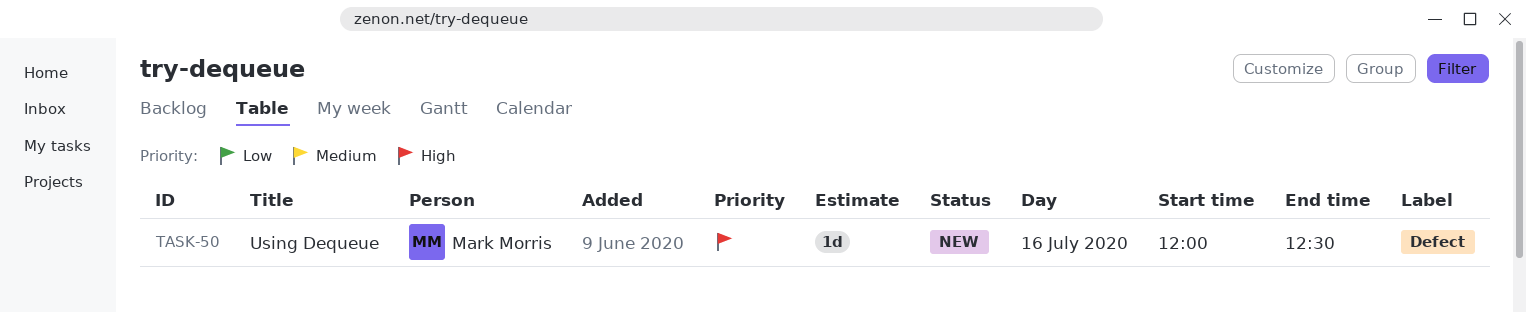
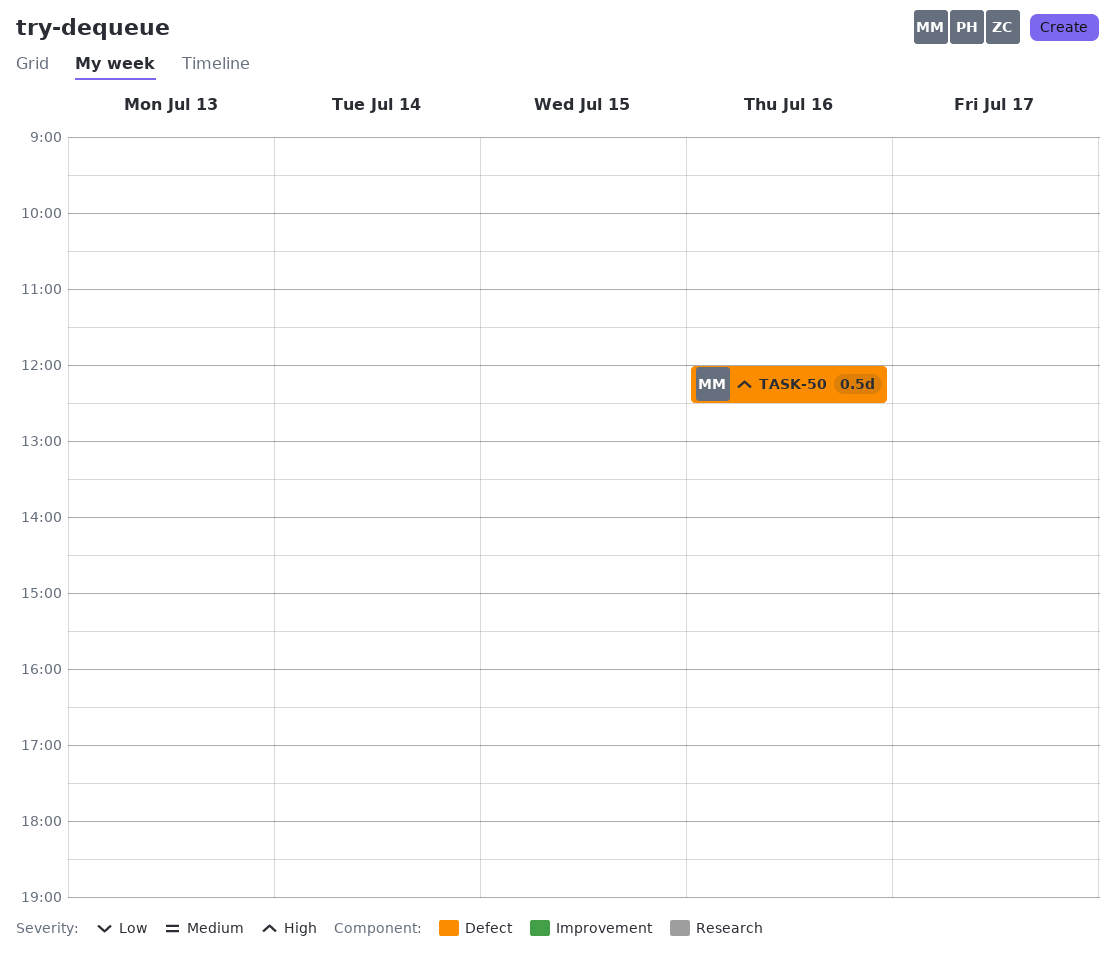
TASK-50, estimate: 1d -> 0.5d

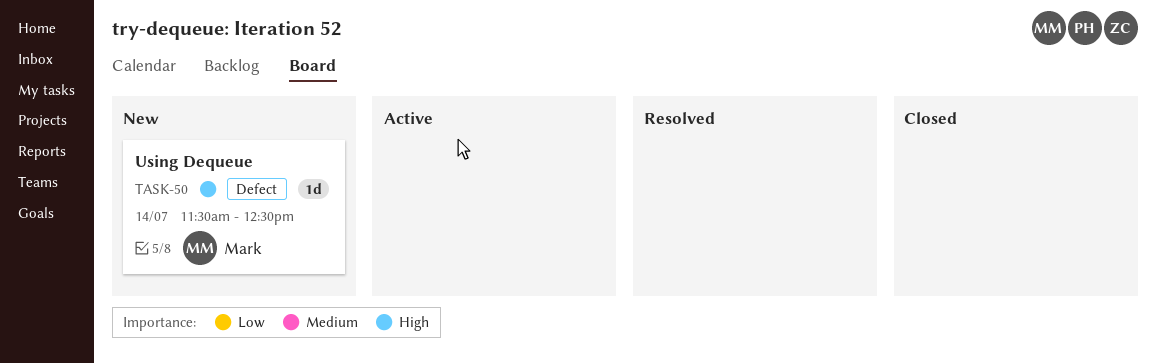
TASK-50, estimate: 0.5d -> 1d
TASK-50, day: Jul 16 -> Jul 14
TASK-50, begins: 12:00 -> 11:30

